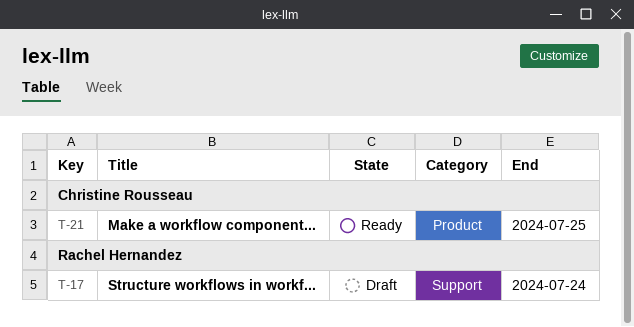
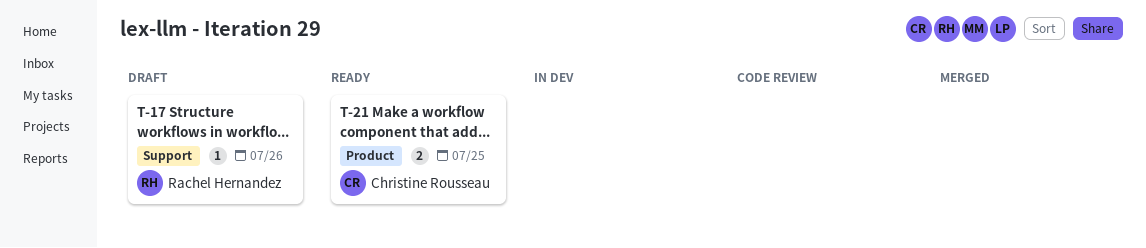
T-17, due: Jul 24 -> Jul 26

